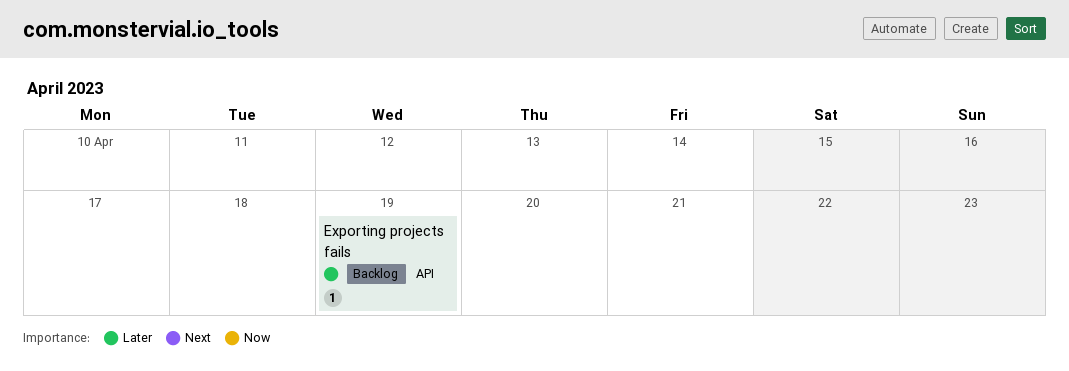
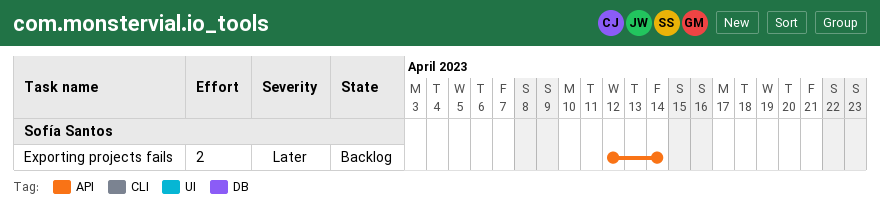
Exporting projects fails, estimate: 1 -> 2
Exporting projects fails, due: Apr 19 -> Apr 14

